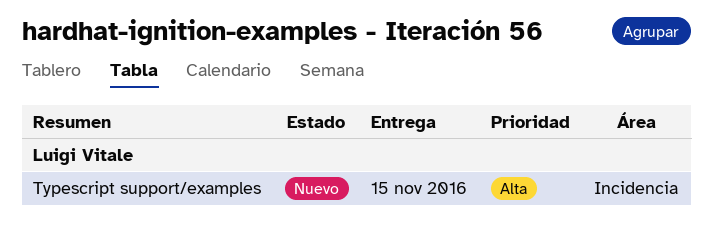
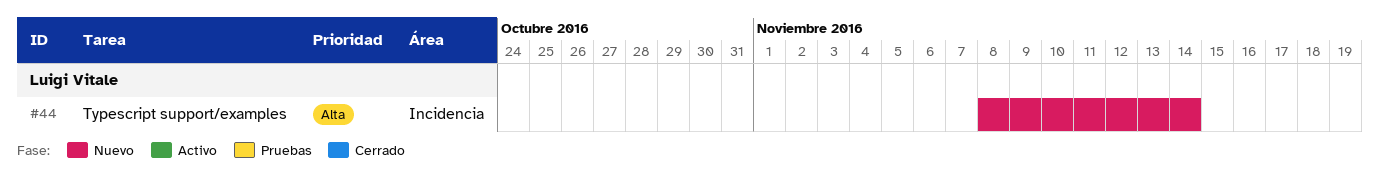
Typescript support/examples, due: Nov 15 -> Nov 14

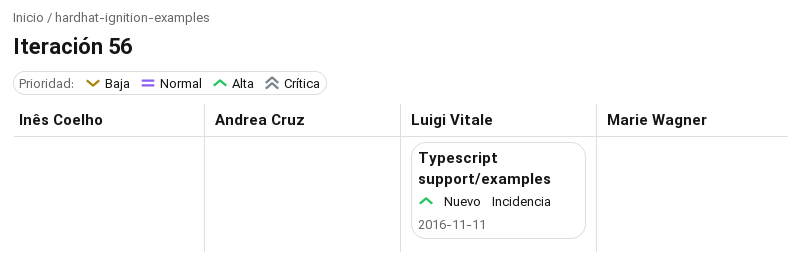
Typescript support/examples, due: Nov 14 -> Nov 11

